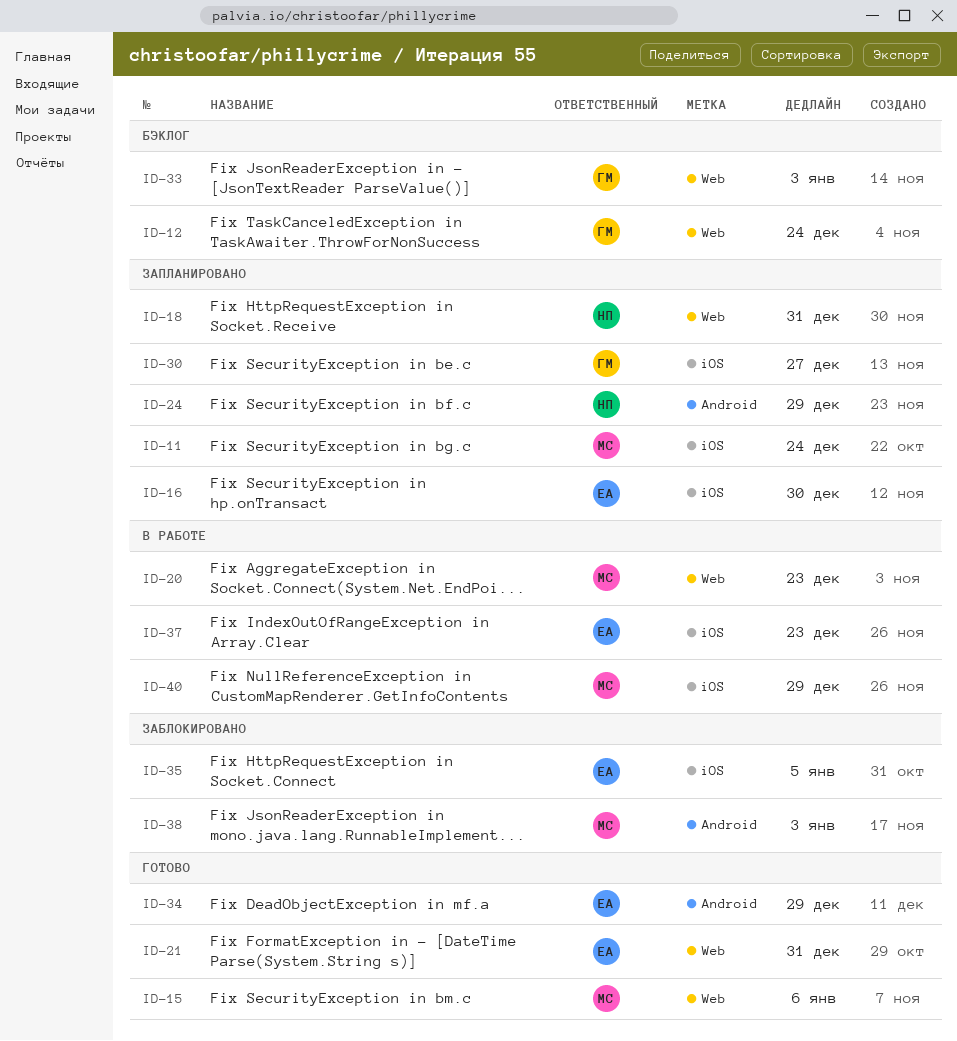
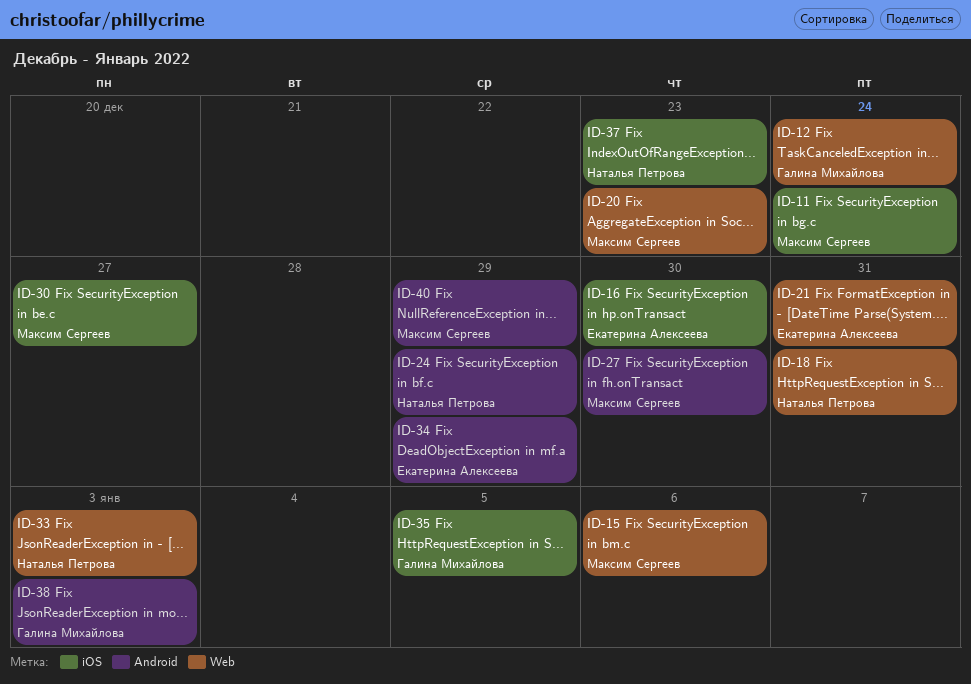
ID-27: none -> present
ID-30, owner: Галина Михайлова -> Максим Сергеев
ID-33, owner: Галина Михайлова -> Наталья Петрова
ID-35, owner: Екатерина Алексеева -> Галина Михайлова
ID-37, owner: Екатерина Алексеева -> Наталья Петрова
ID-38, owner: Максим Сергеев -> Галина Михайлова
ID-40, label: iOS -> Android

